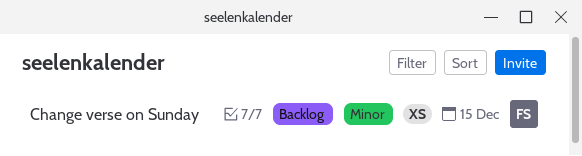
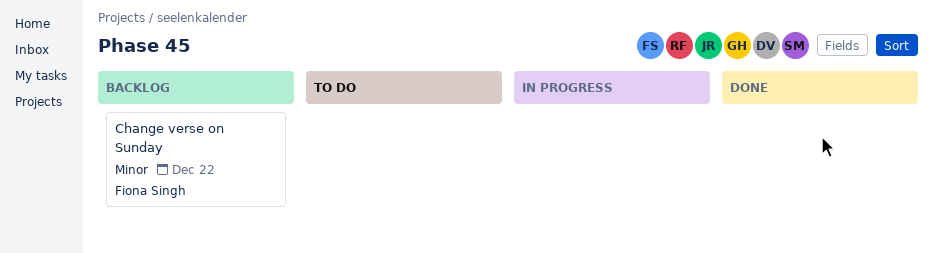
Change verse on Sunday, due: Dec 15 -> Dec 22

